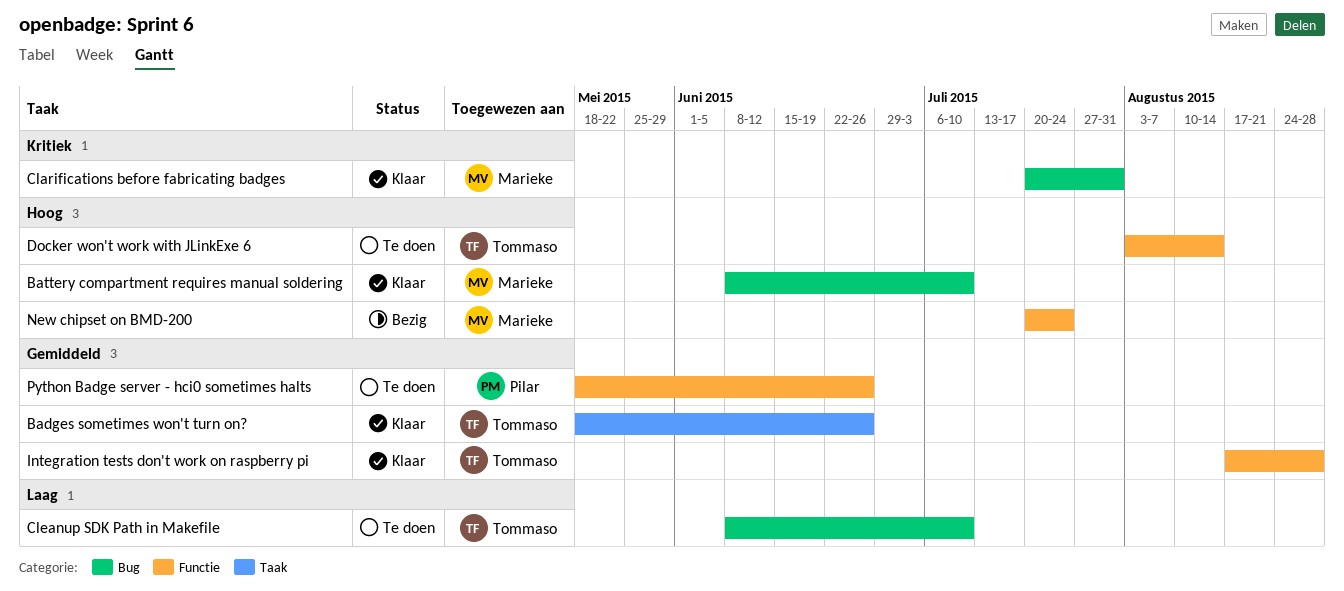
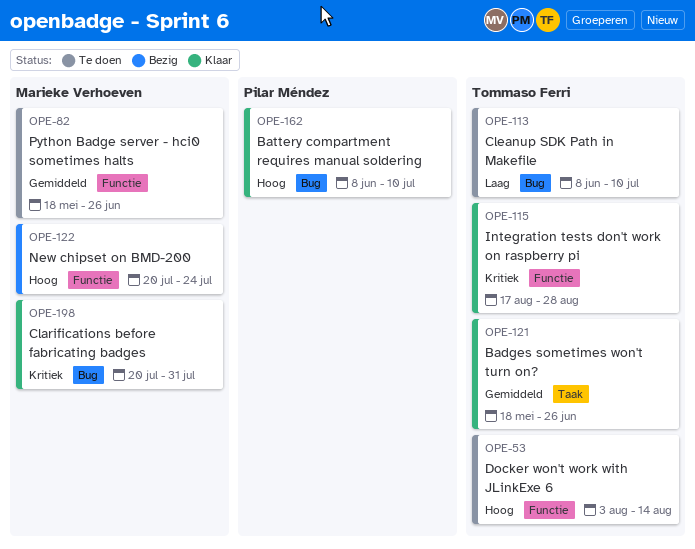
Battery compartment requires manual soldering, owner: Marieke Verhoeven -> Pilar Méndez
Integration tests don't work on raspberry pi, priority: Gemiddeld -> Kritiek
Python Badge server - hci0 sometimes halts, owner: Pilar Méndez -> Marieke Verhoeven

